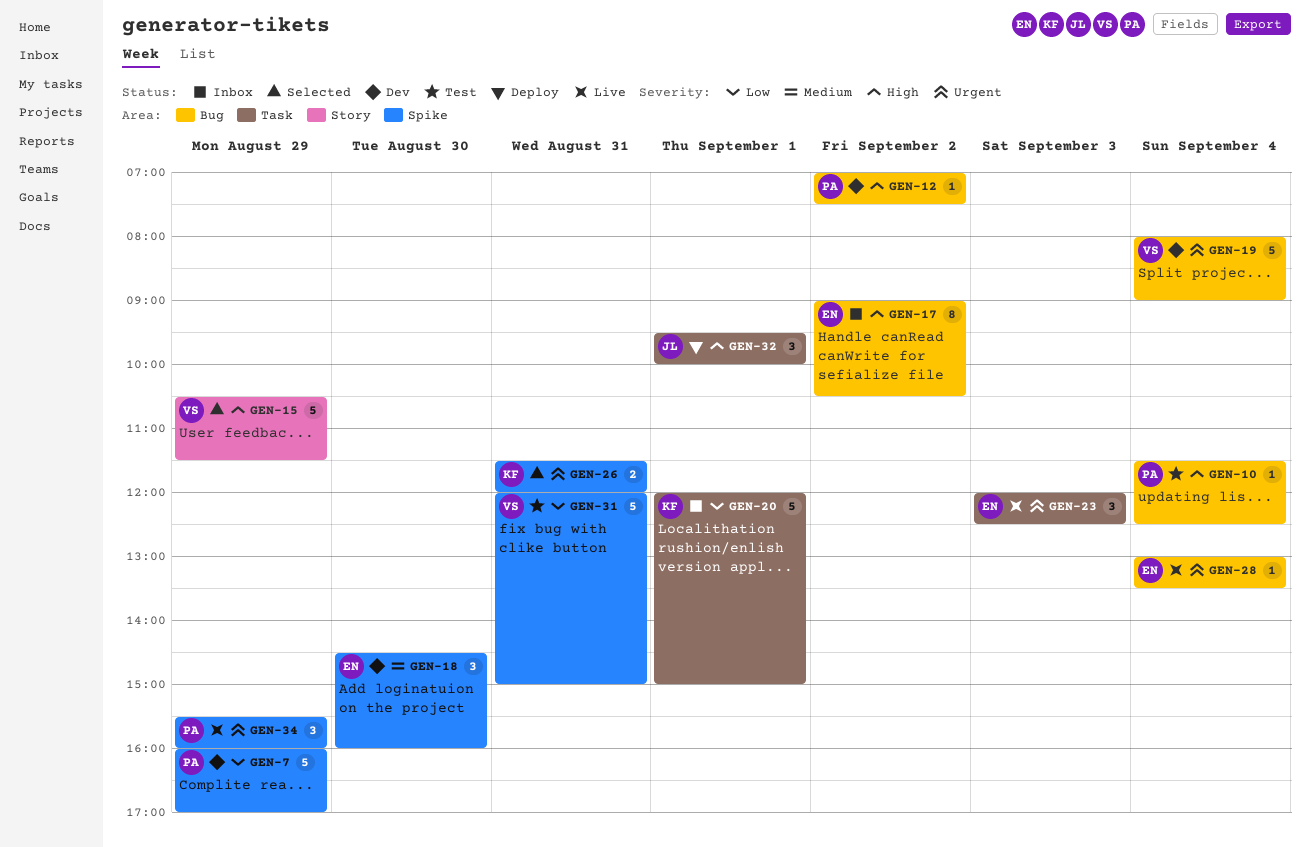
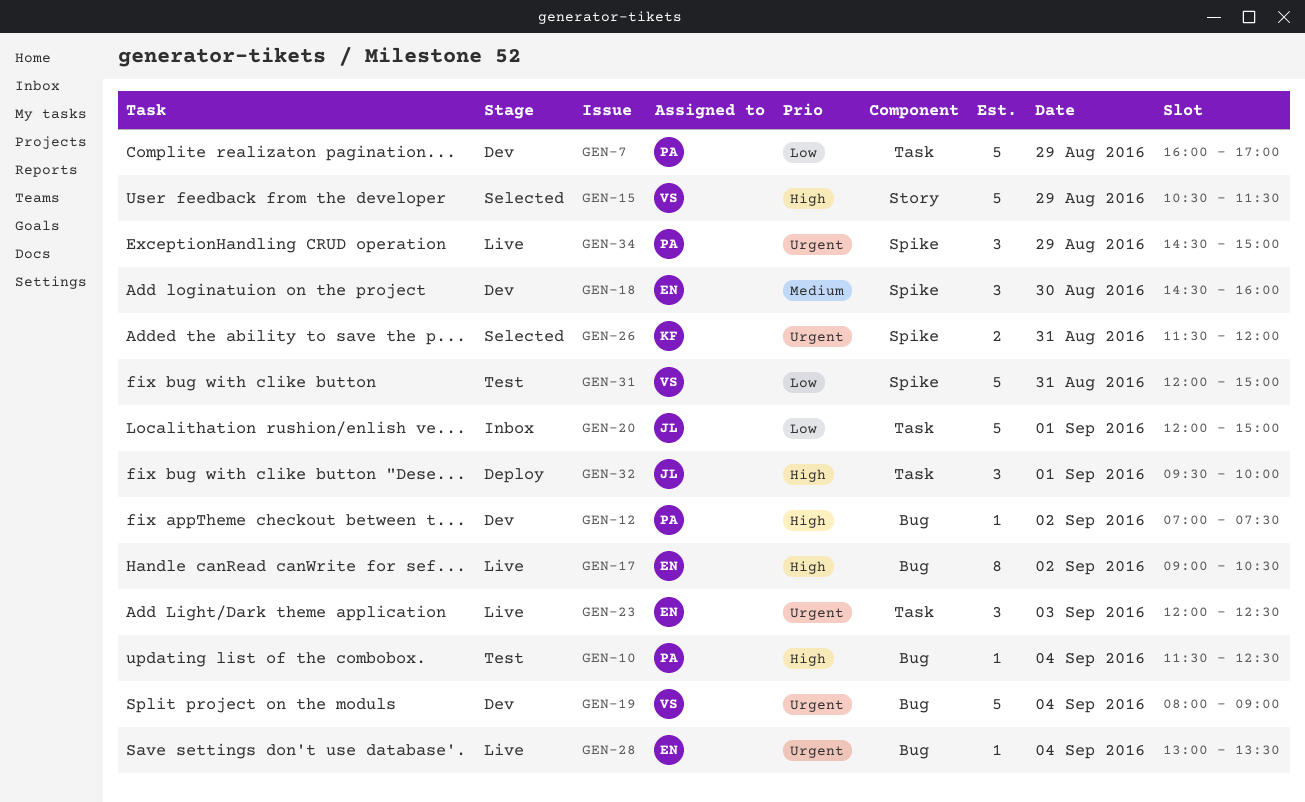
GEN-7, label: Spike -> Task
GEN-17, status: Inbox -> Live
GEN-20, owner: KF -> JL
GEN-34, begins: 15:30 -> 14:30
GEN-34, ends: 16:00 -> 15:00

